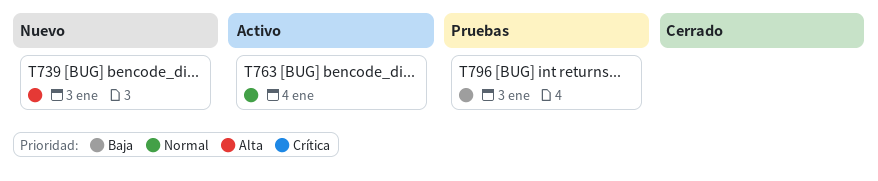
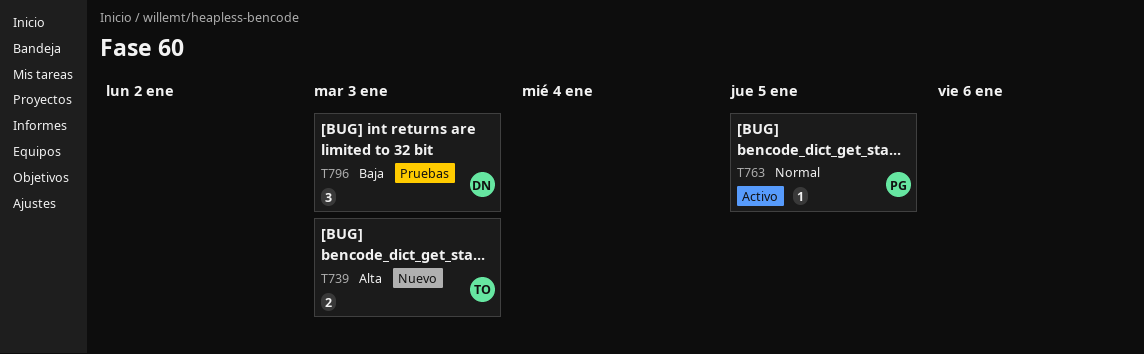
T763, due: Jan 4 -> Jan 5

